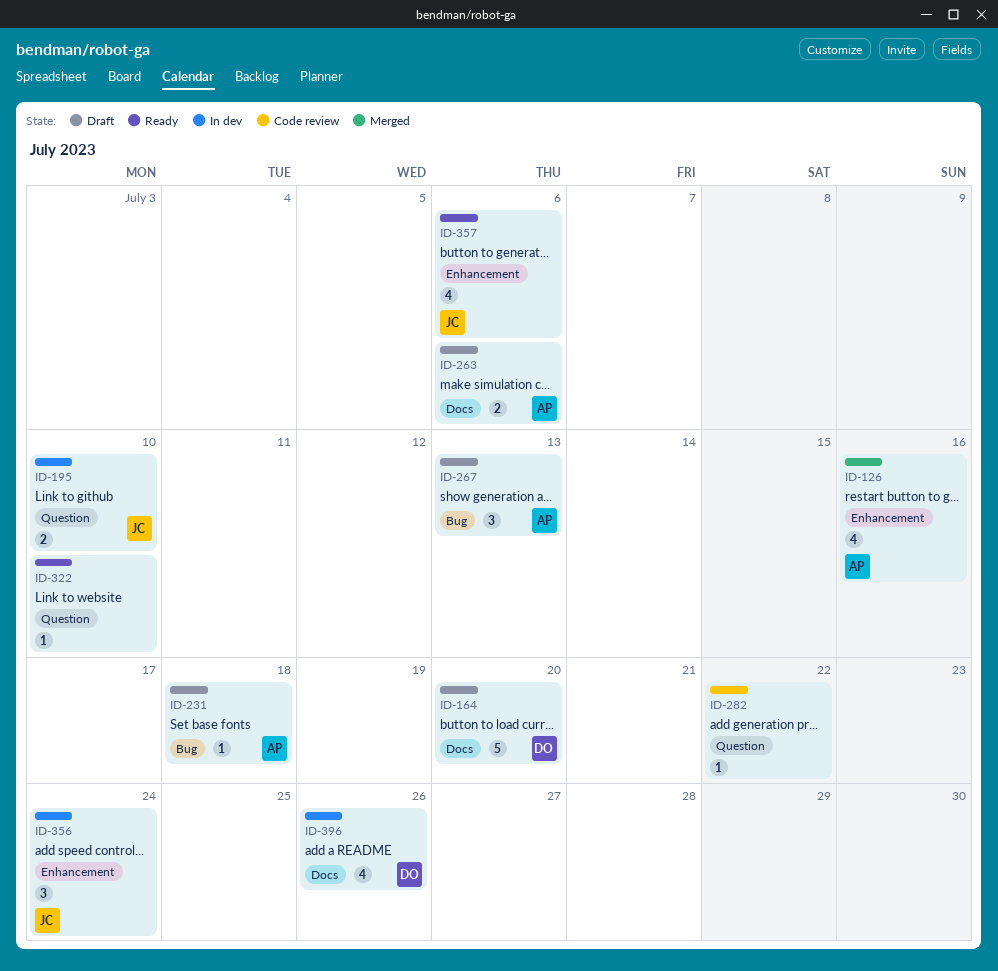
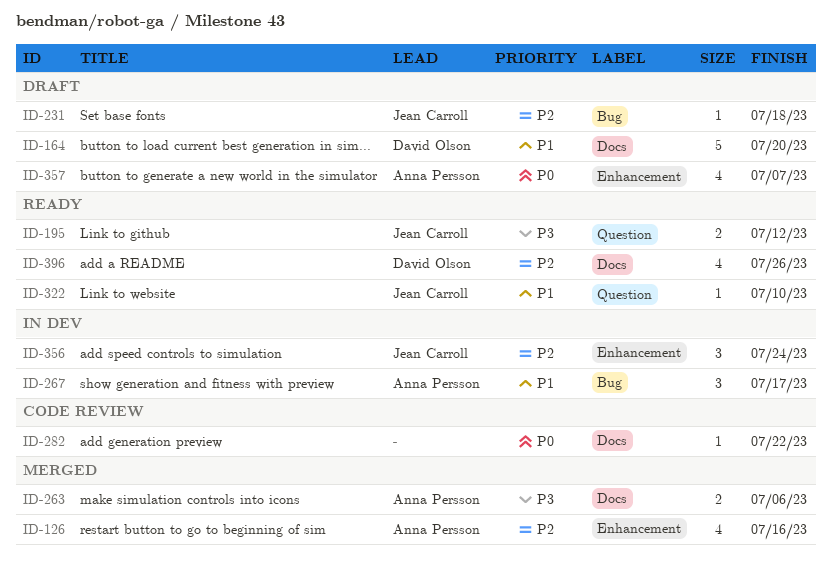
ID-195, status: In dev -> Ready
ID-195, due: Jul 10 -> Jul 12
ID-231, owner: Anna Persson -> Jean Carroll
ID-263, status: Draft -> Merged
ID-267, status: Draft -> In dev
ID-267, due: Jul 13 -> Jul 17
ID-282, label: Question -> Docs
ID-322, owner: none -> Jean Carroll
ID-357, status: Ready -> Draft
ID-357, owner: Jean Carroll -> Anna Persson
ID-357, due: Jul 6 -> Jul 7
ID-396, status: In dev -> Ready

